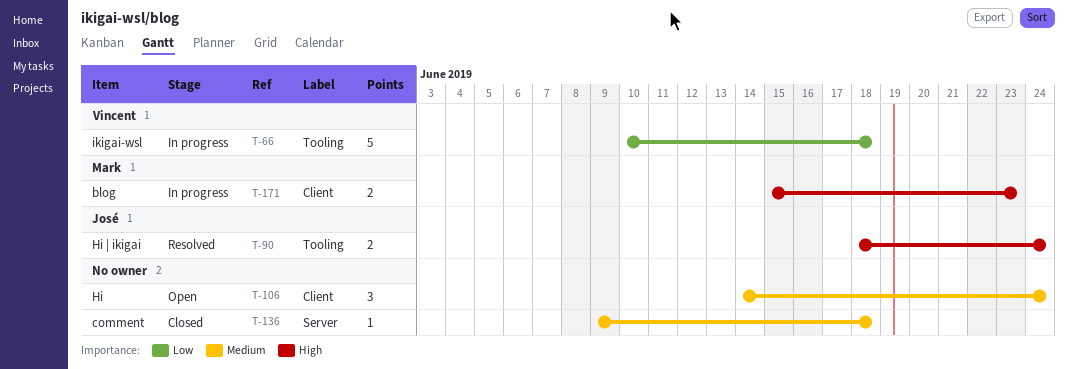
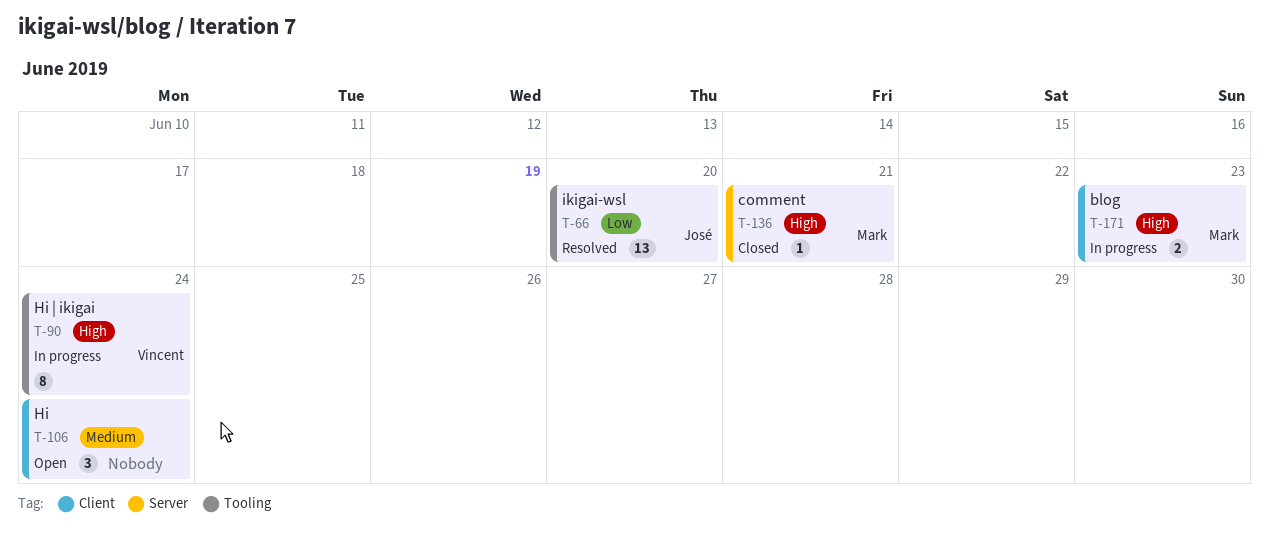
T-66, status: In progress -> Resolved
T-66, owner: Vincent -> José
T-66, estimate: 5 -> 13
T-66, due: Jun 18 -> Jun 20
T-90, status: Resolved -> In progress
T-90, owner: José -> Vincent
T-90, estimate: 2 -> 8
T-136, owner: none -> Mark
T-136, priority: Medium -> High
T-136, due: Jun 18 -> Jun 21

